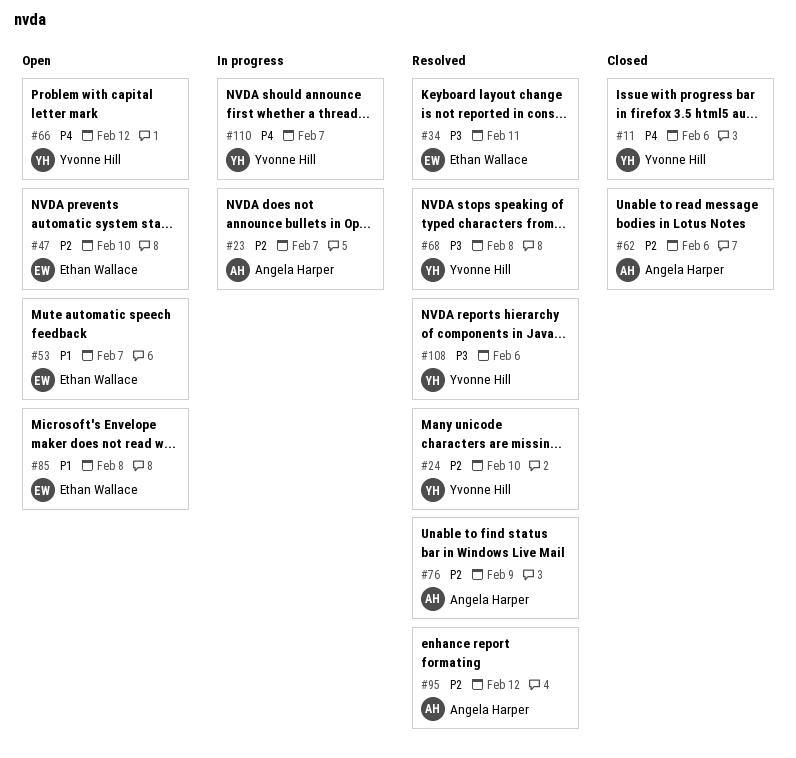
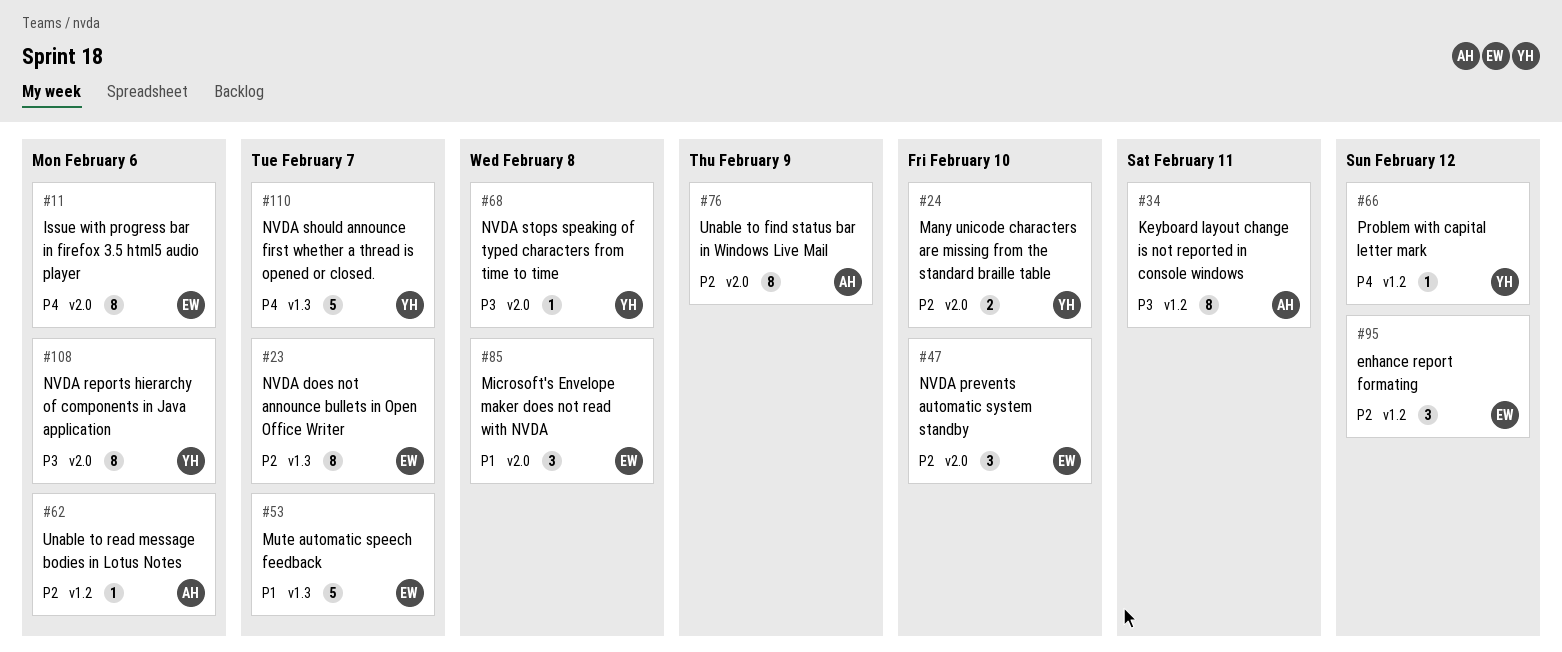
#11, owner: Yvonne Hill -> Ethan Wallace
#23, owner: Angela Harper -> Ethan Wallace
#34, owner: Ethan Wallace -> Angela Harper
#95, owner: Angela Harper -> Ethan Wallace

